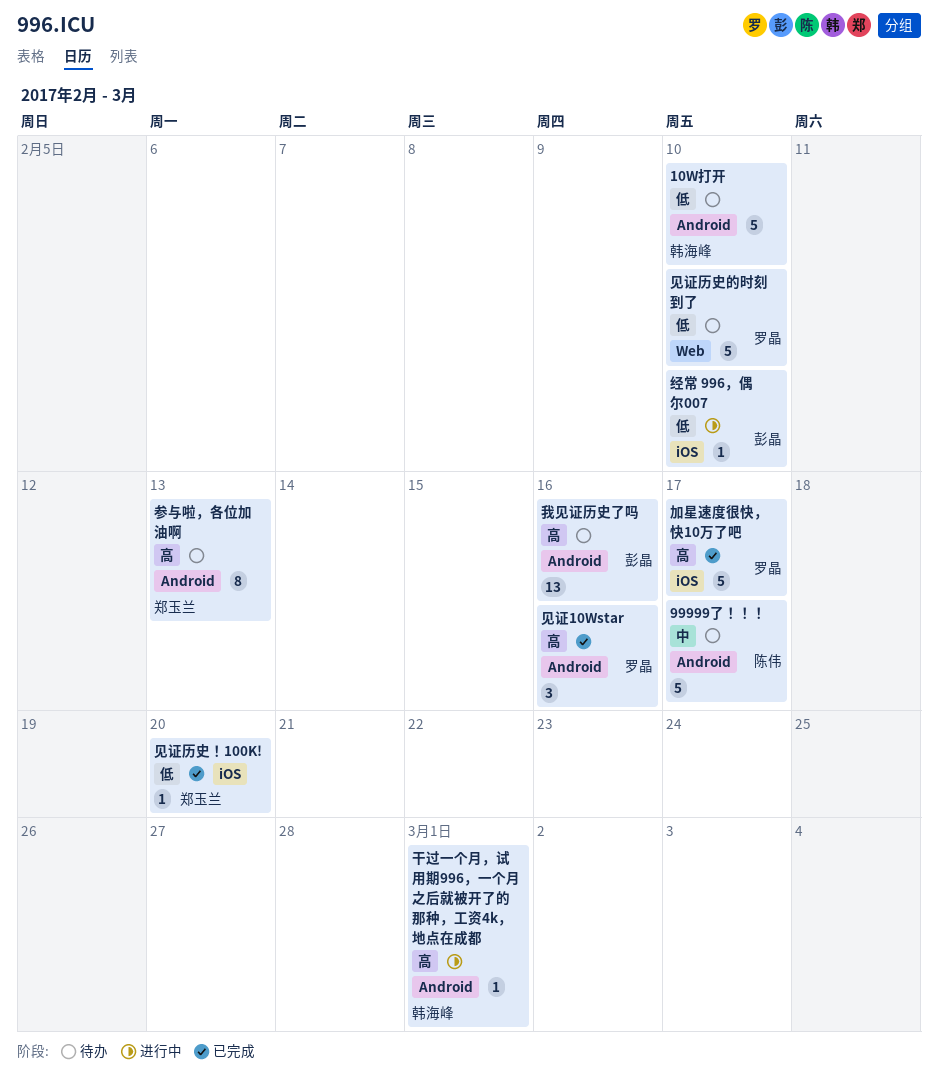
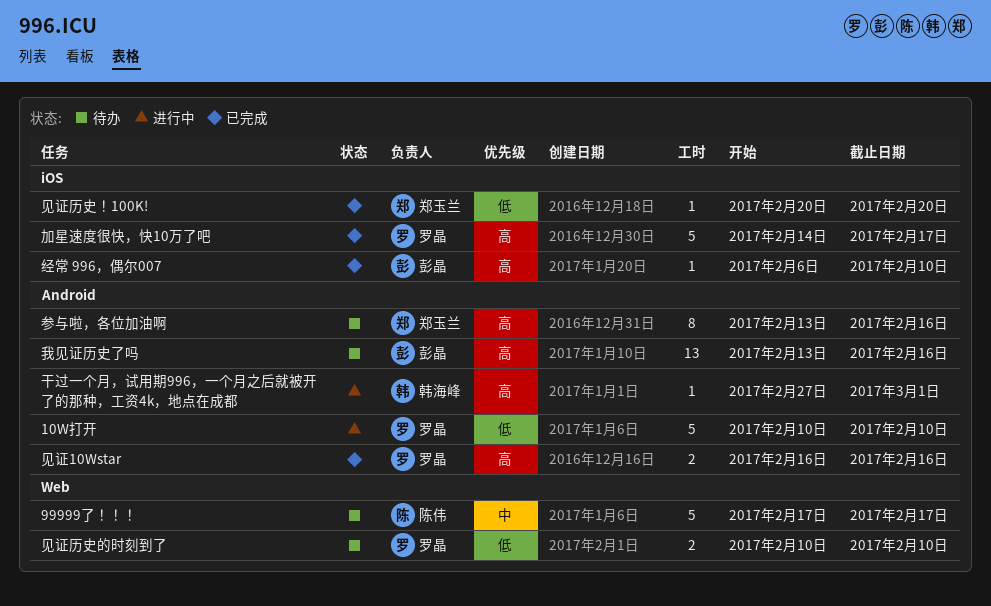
10W打开, status: 待办 -> 进行中
10W打开, owner: 韩海峰 -> 罗晶
99999了！！！, label: Android -> Web
参与啦，各位加油啊, due: Feb 13 -> Feb 16
经常 996，偶尔007, status: 进行中 -> 已完成
经常 996，偶尔007, priority: 低 -> 高
见证10Wstar, estimate: 3 -> 2
见证历史的时刻到了, estimate: 5 -> 2

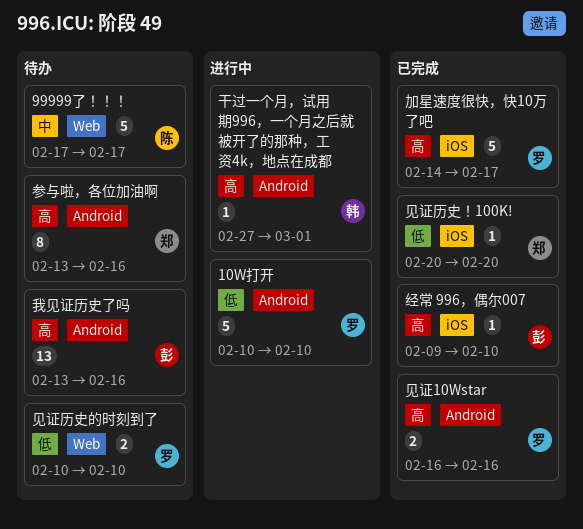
经常 996，偶尔007, start: Feb 6 -> Feb 9

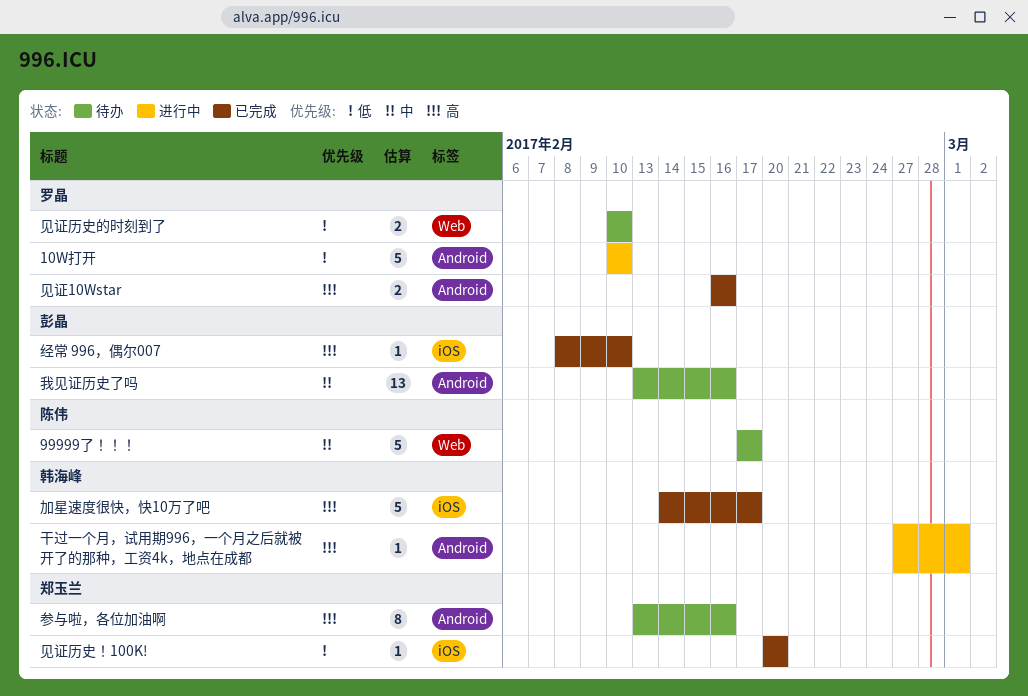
加星速度很快，快10万了吧, owner: 罗晶 -> 韩海峰
我见证历史了吗, priority: 高 -> 中
经常 996，偶尔007, start: Feb 9 -> Feb 8

